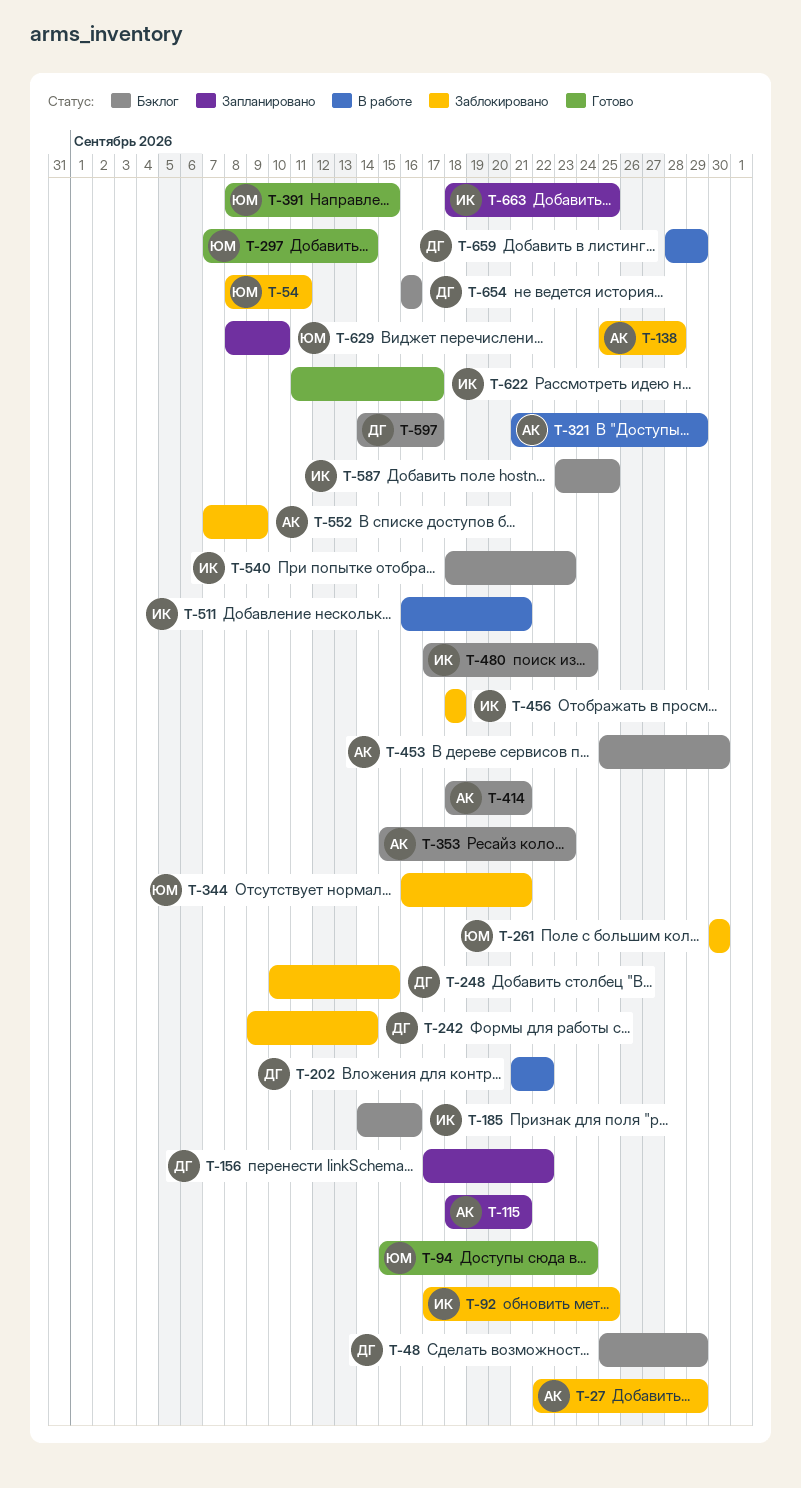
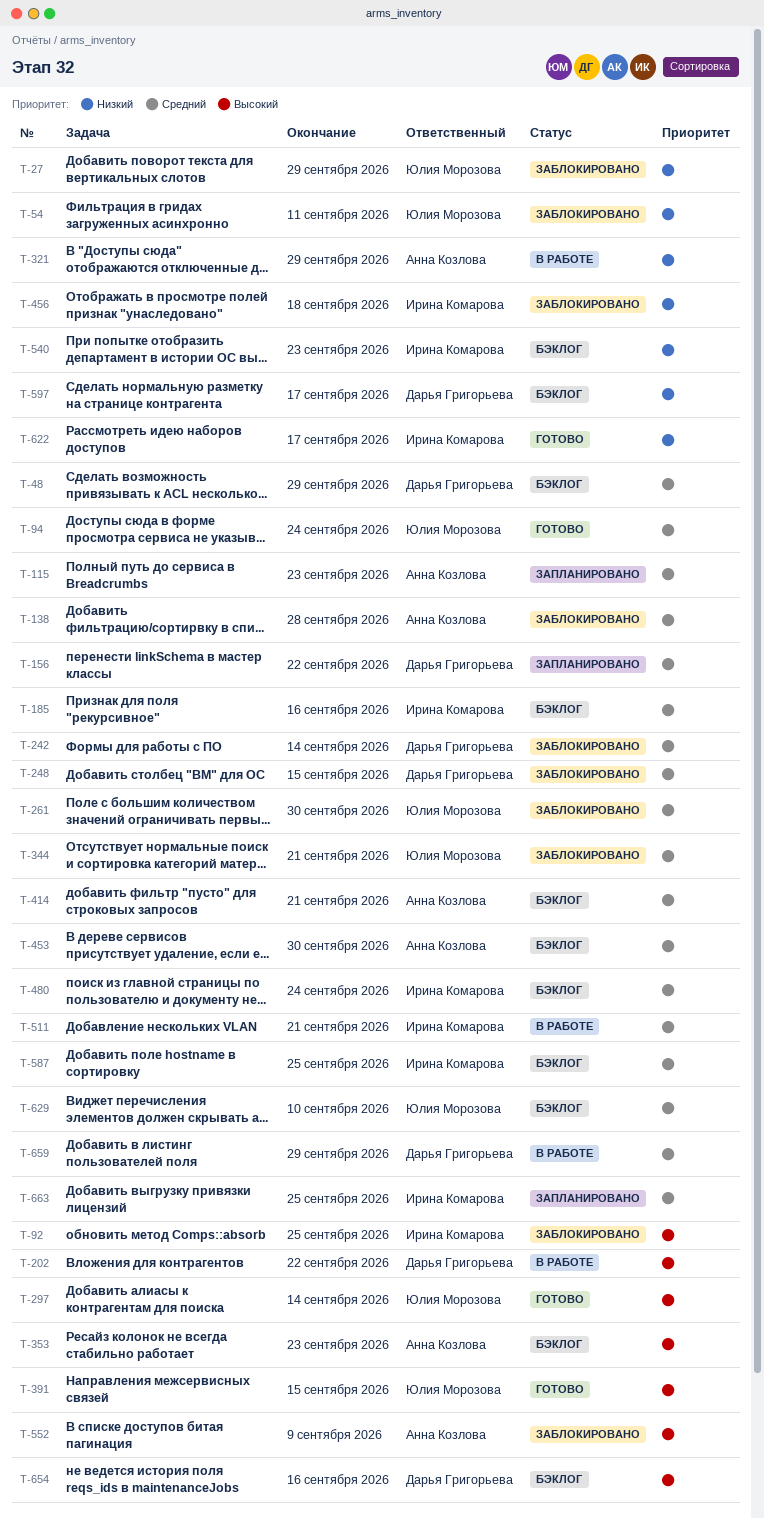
T-27, owner: Анна Козлова -> Юлия Морозова
T-115, due: Sep 21 -> Sep 23
T-629, status: Запланировано -> Бэклог

